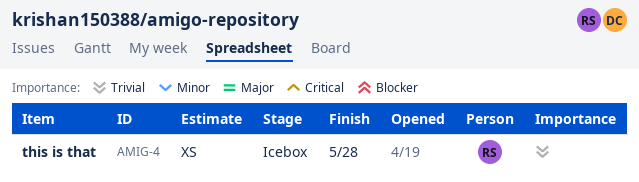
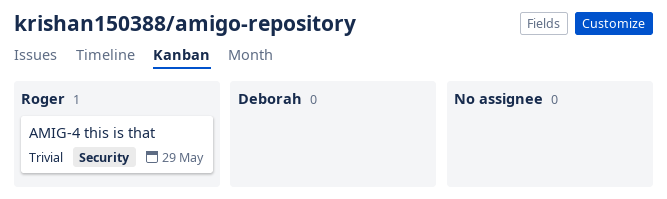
AMIG-4, due: May 28 -> May 29

